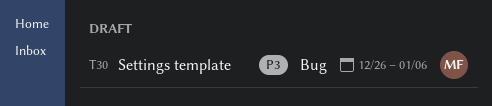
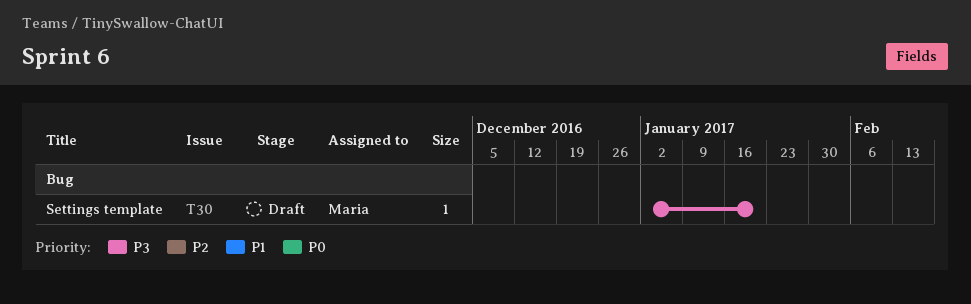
T30, start: Dec 26 -> Jan 2
T30, due: Jan 6 -> Jan 20

